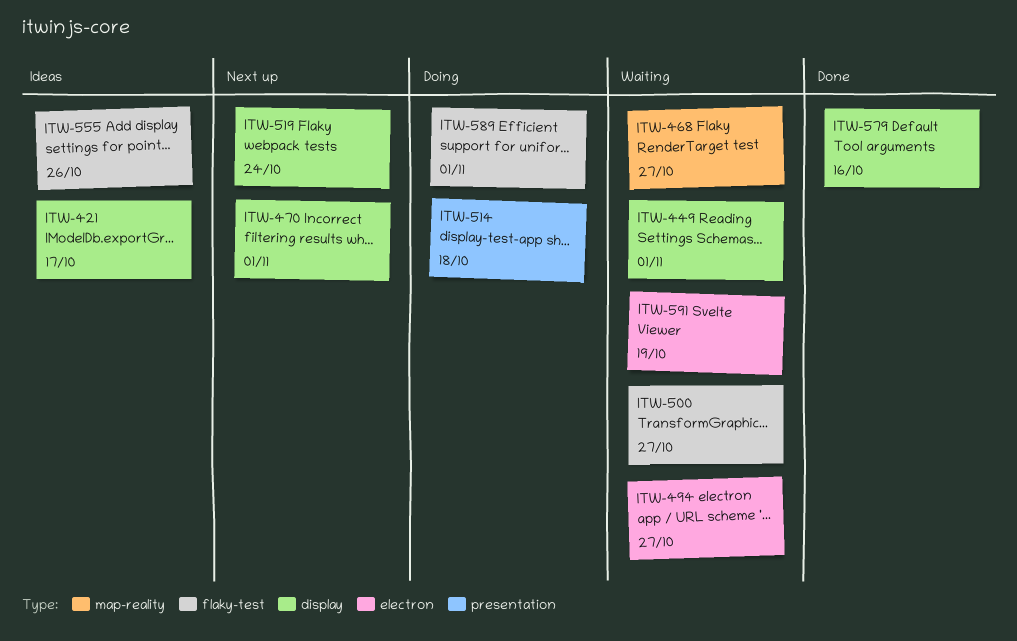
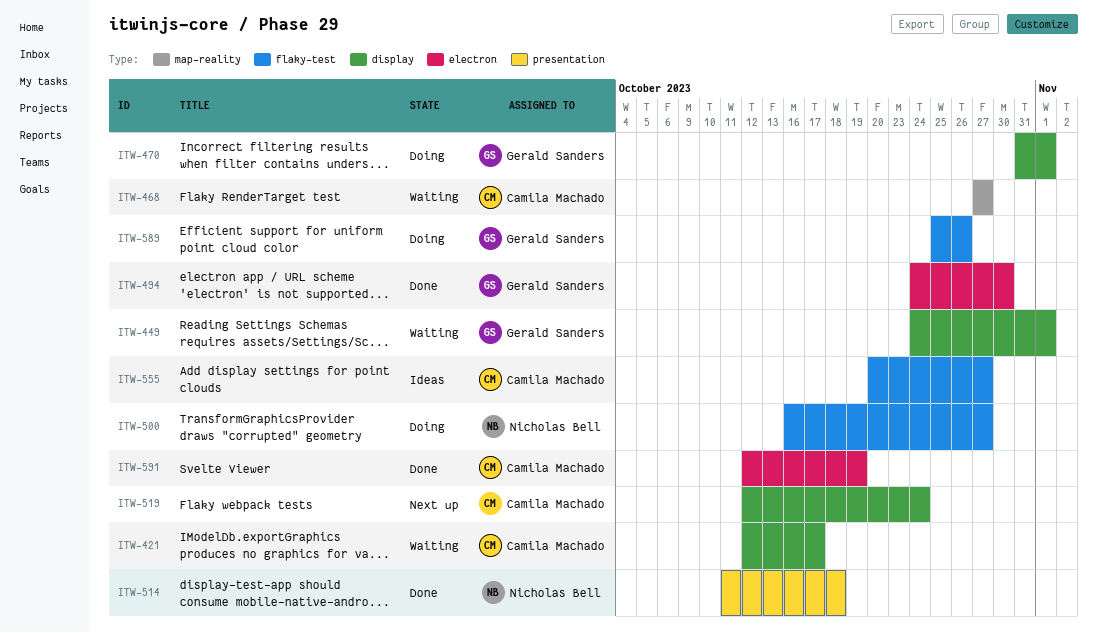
ITW-421, status: Ideas -> Waiting
ITW-470, status: Next up -> Doing
ITW-494, status: Waiting -> Done
ITW-494, due: Oct 27 -> Oct 30
ITW-500, status: Waiting -> Doing
ITW-514, status: Doing -> Done
ITW-555, due: Oct 26 -> Oct 27
ITW-579: present -> none
ITW-589, due: Nov 1 -> Oct 26
ITW-591, status: Waiting -> Done

